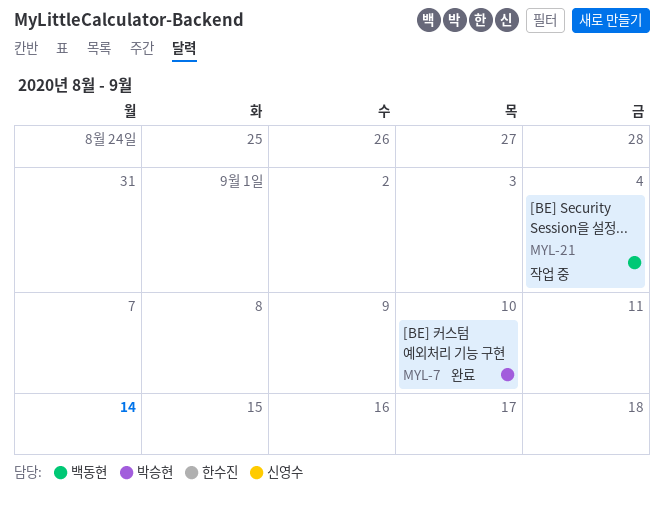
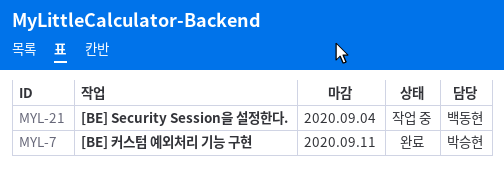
MYL-7, due: Sep 10 -> Sep 11

